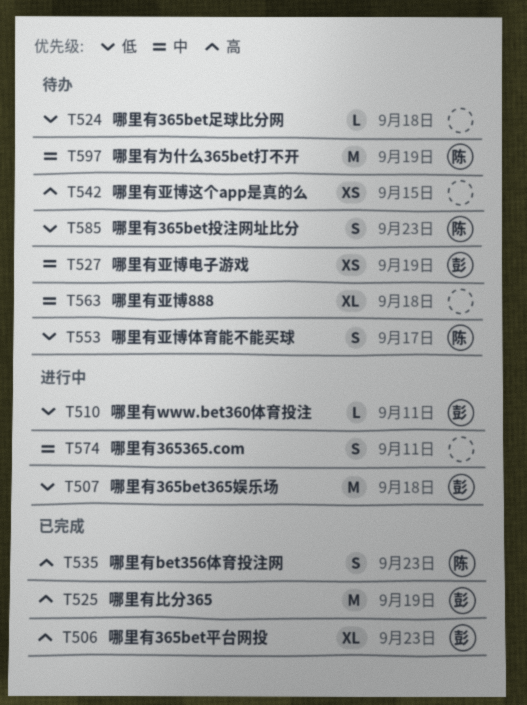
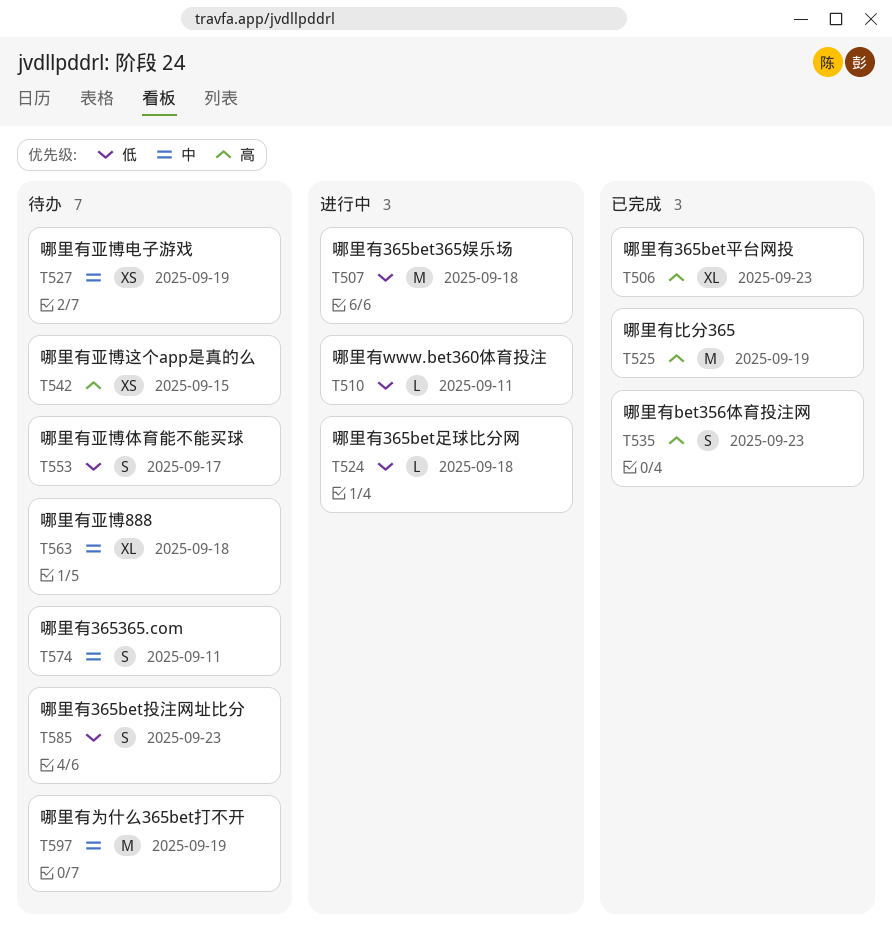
T524, status: 待办 -> 进行中
T574, status: 进行中 -> 待办

